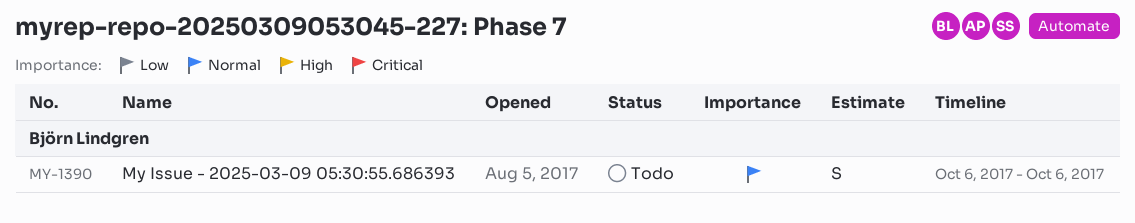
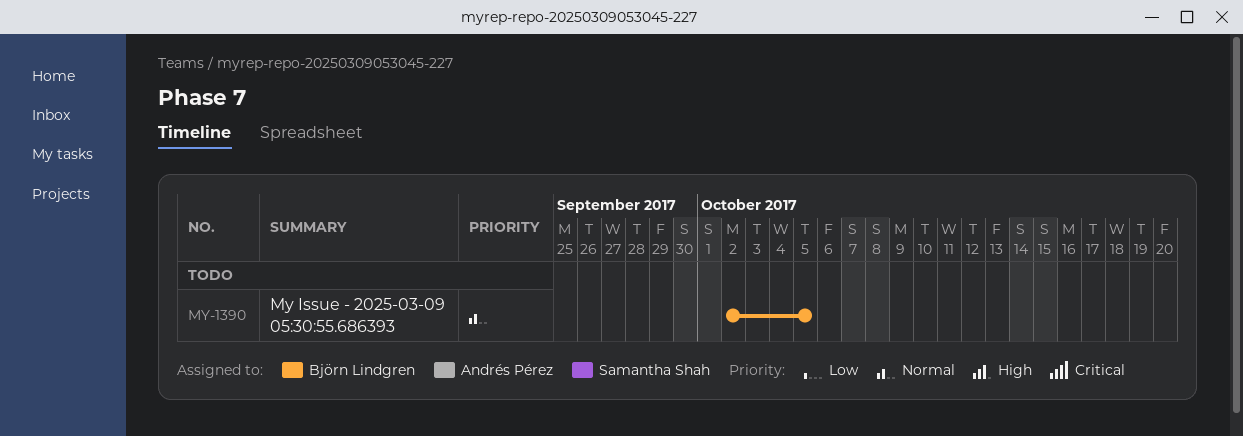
MY-1390, start: Oct 6 -> Oct 2
MY-1390, due: Oct 6 -> Oct 5

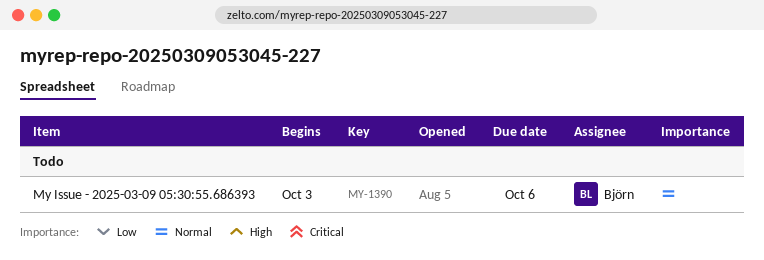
MY-1390, start: Oct 2 -> Oct 3
MY-1390, due: Oct 5 -> Oct 6

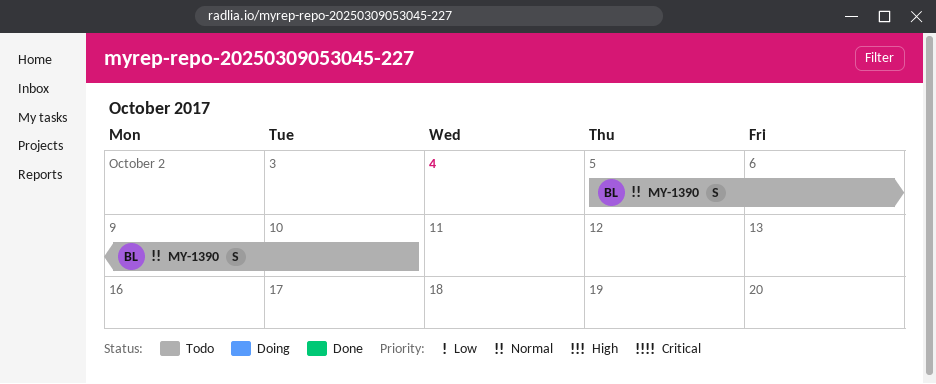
MY-1390, start: Oct 3 -> Oct 5
MY-1390, due: Oct 6 -> Oct 10

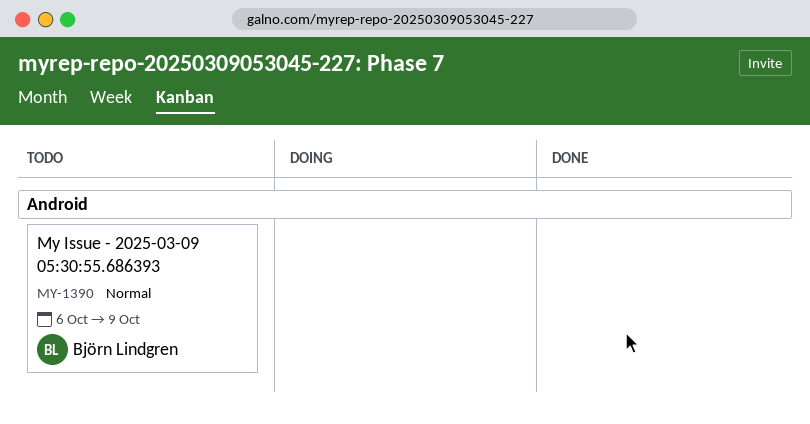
MY-1390, start: Oct 5 -> Oct 6
MY-1390, due: Oct 10 -> Oct 9

